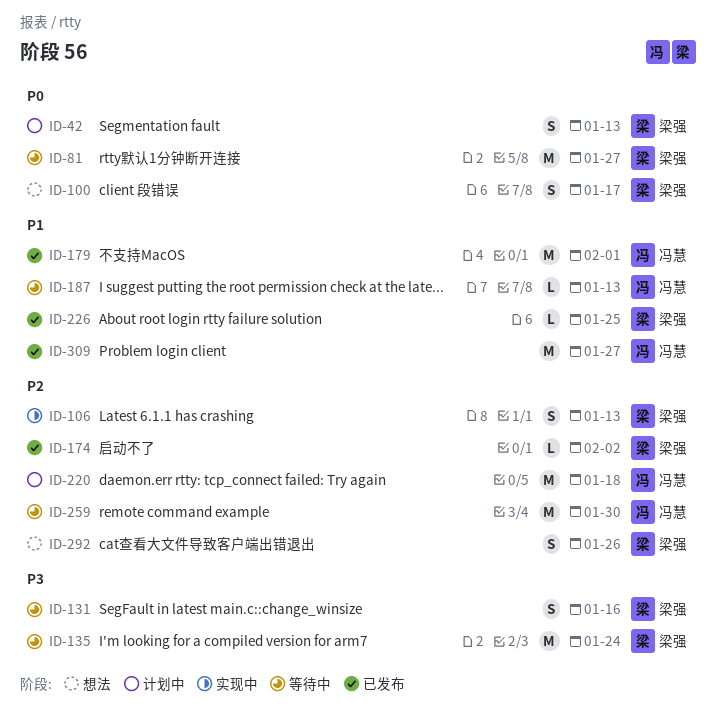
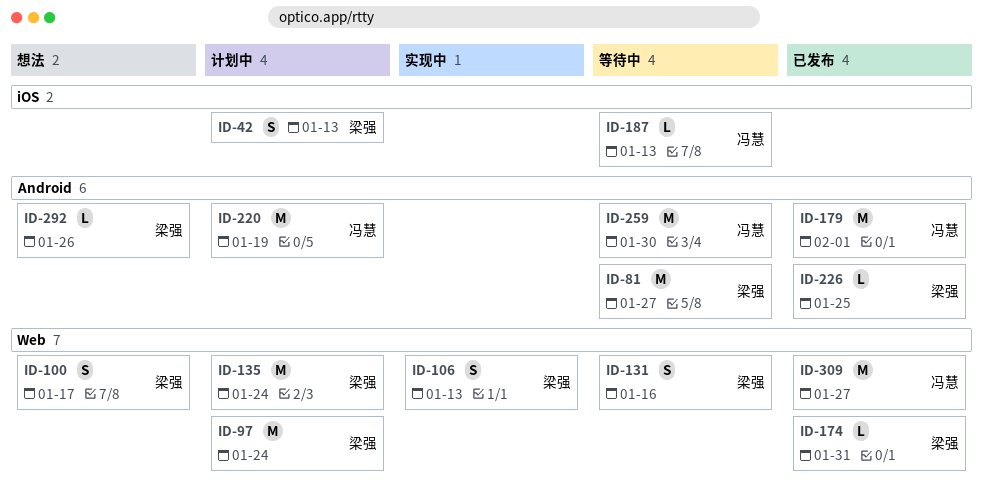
ID-97: none -> present
ID-135, status: 等待中 -> 计划中
ID-174, due: Feb 2 -> Jan 31
ID-220, due: Jan 18 -> Jan 19
ID-292, estimate: S -> L

